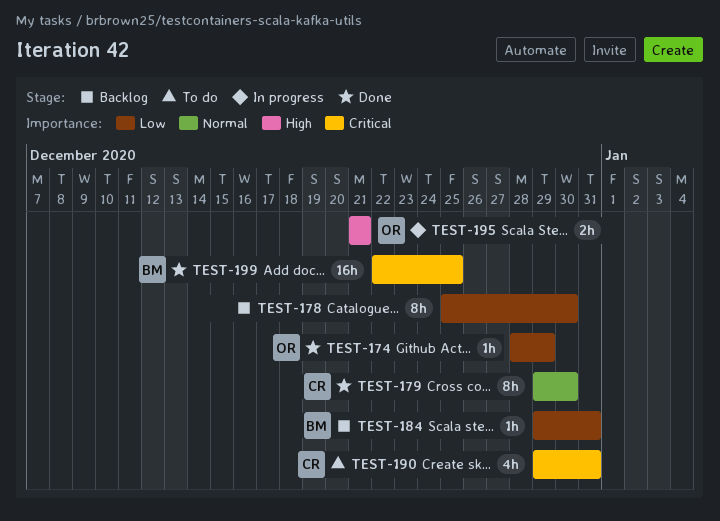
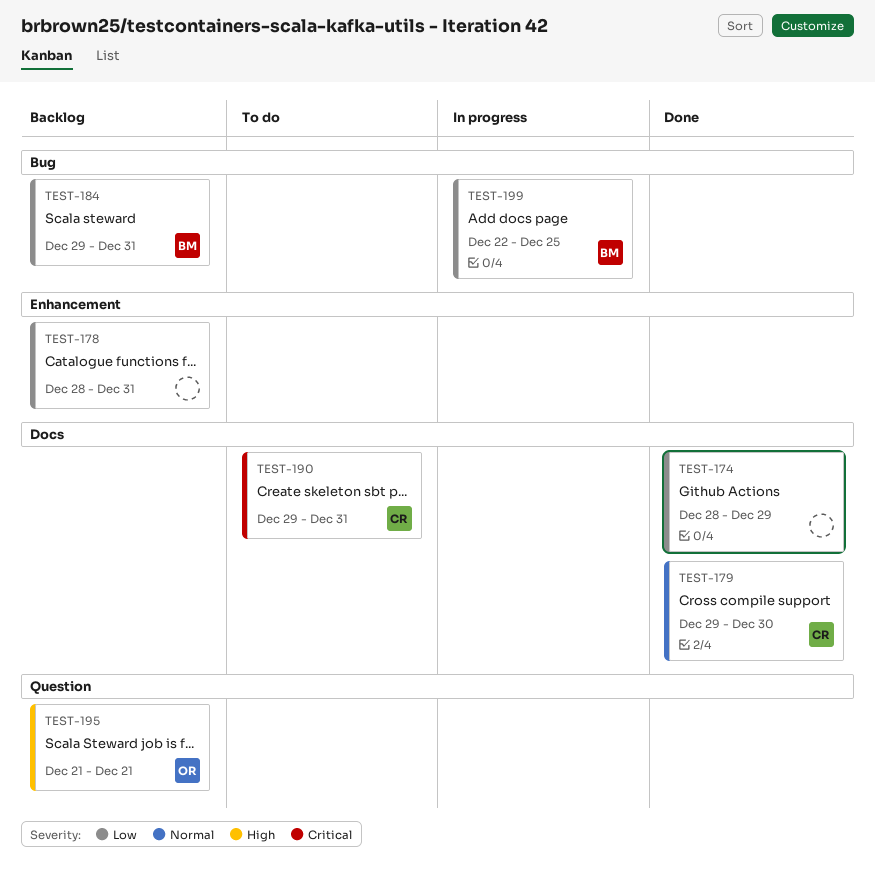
TEST-174, owner: OR -> none
TEST-178, start: Dec 25 -> Dec 28
TEST-178, due: Dec 30 -> Dec 31
TEST-195, status: In progress -> Backlog
TEST-199, status: Done -> In progress
TEST-199, priority: Critical -> Low

